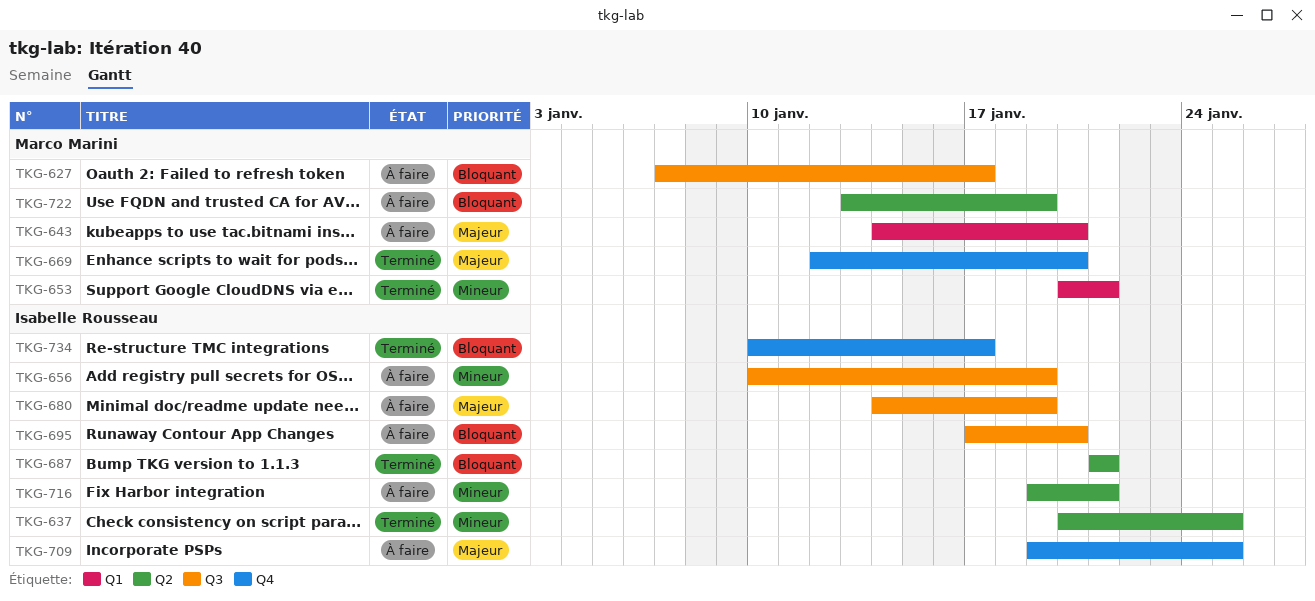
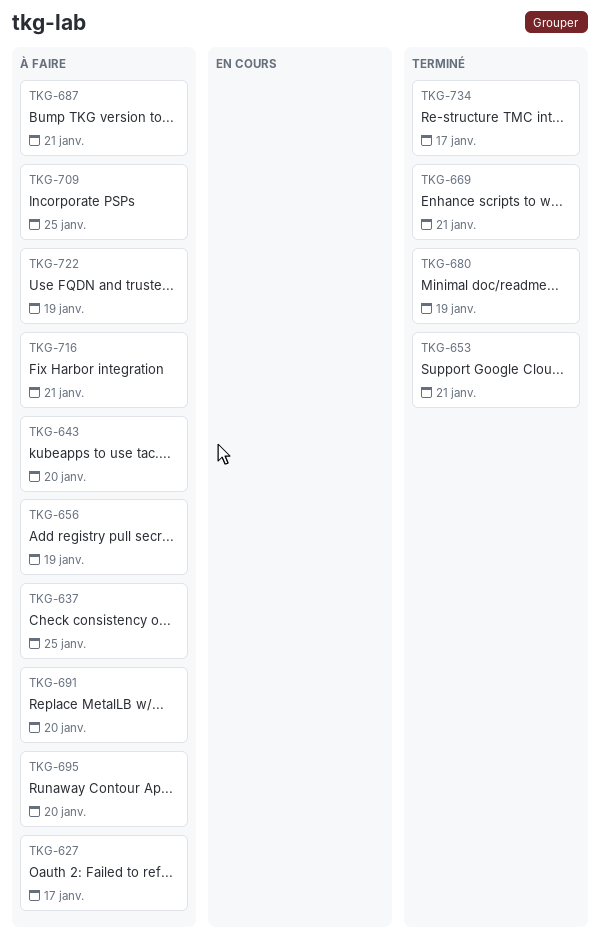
TKG-637, status: Terminé -> À faire
TKG-669, due: Jan 20 -> Jan 21
TKG-680, status: À faire -> Terminé
TKG-687, status: Terminé -> À faire
TKG-691: none -> present

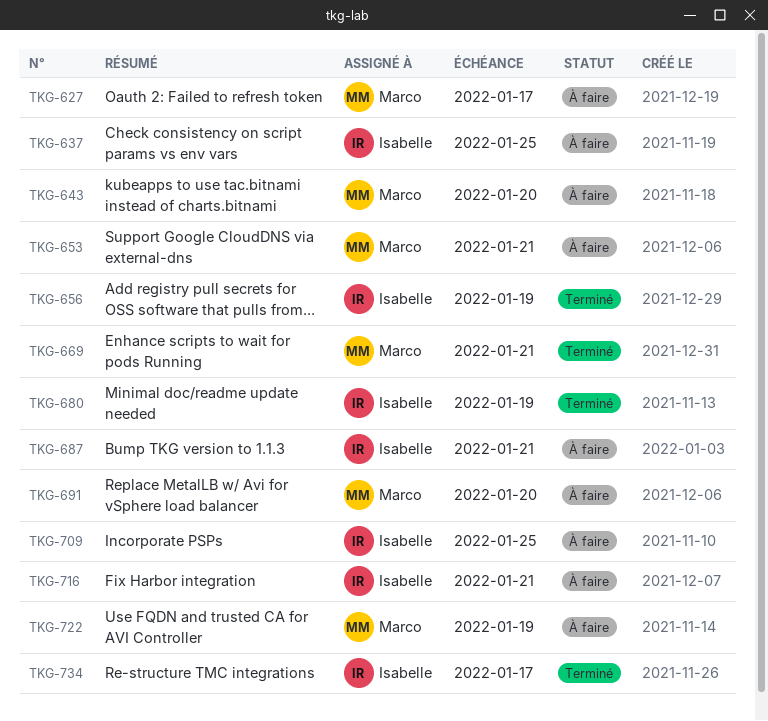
TKG-653, status: Terminé -> À faire
TKG-656, status: À faire -> Terminé
TKG-695: present -> none

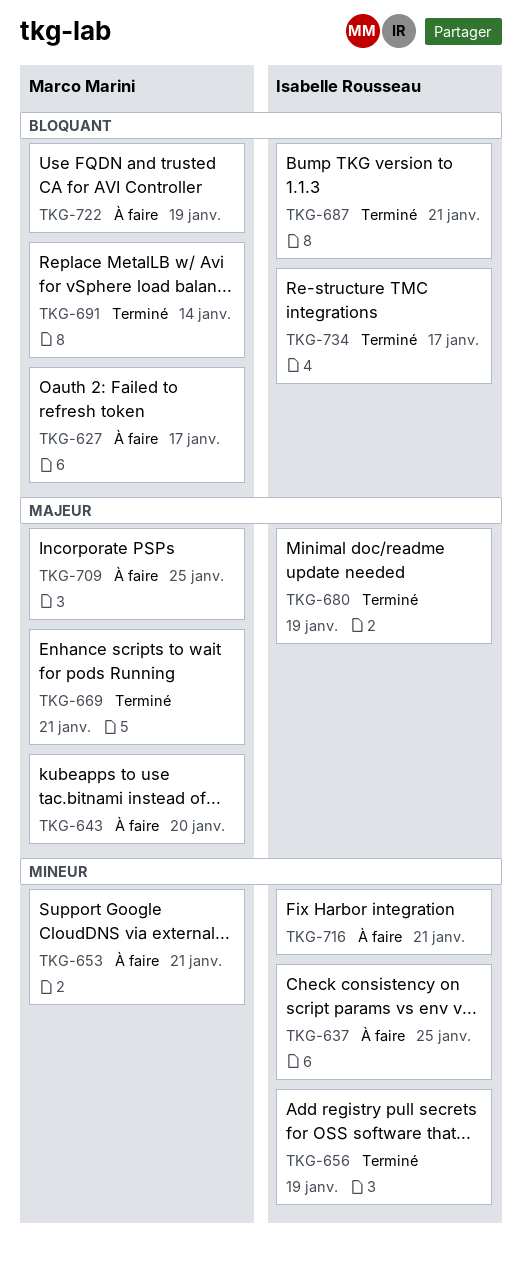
TKG-687, status: À faire -> Terminé
TKG-691, status: À faire -> Terminé
TKG-691, due: Jan 20 -> Jan 14
TKG-709, owner: Isabelle Rousseau -> Marco Marini

